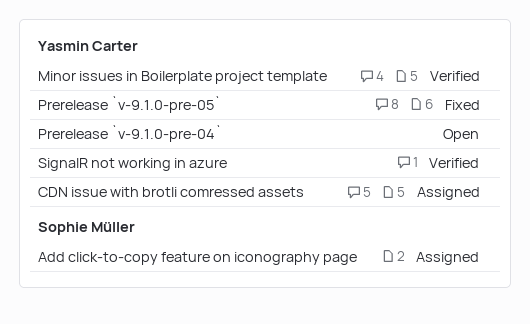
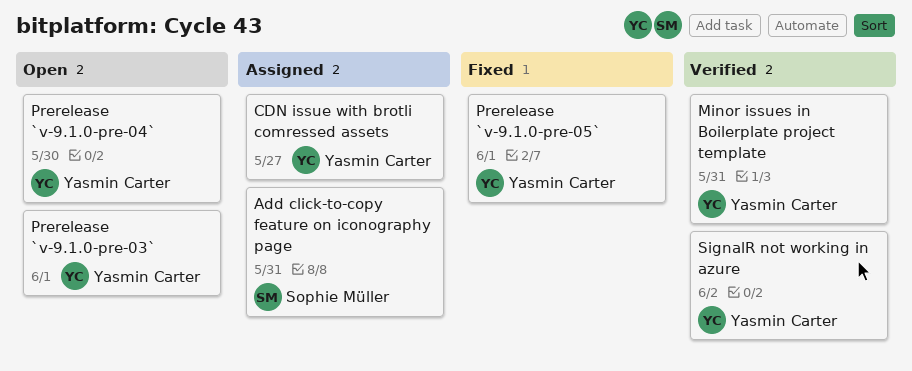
Prerelease `v-9.1.0-pre-03`: none -> present

